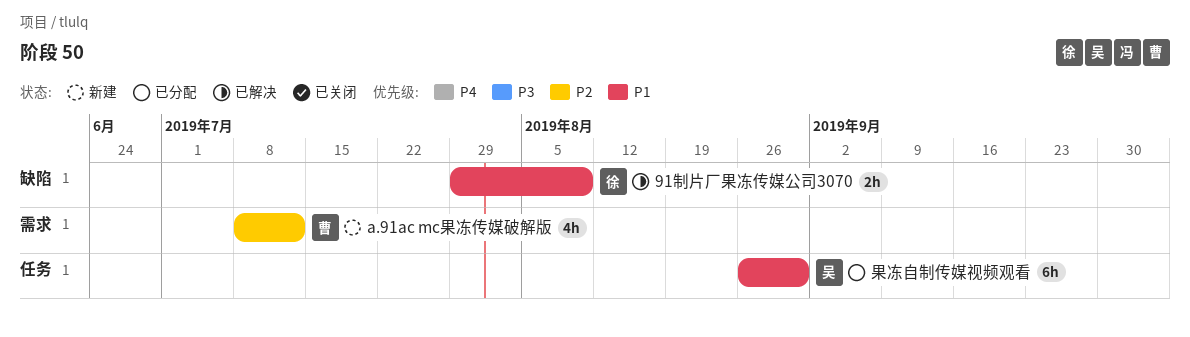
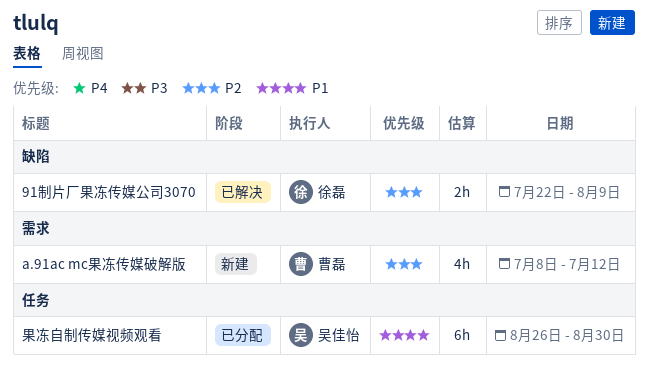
91制片厂果冻传媒公司3070, priority: P1 -> P2
91制片厂果冻传媒公司3070, start: Jul 29 -> Jul 22

